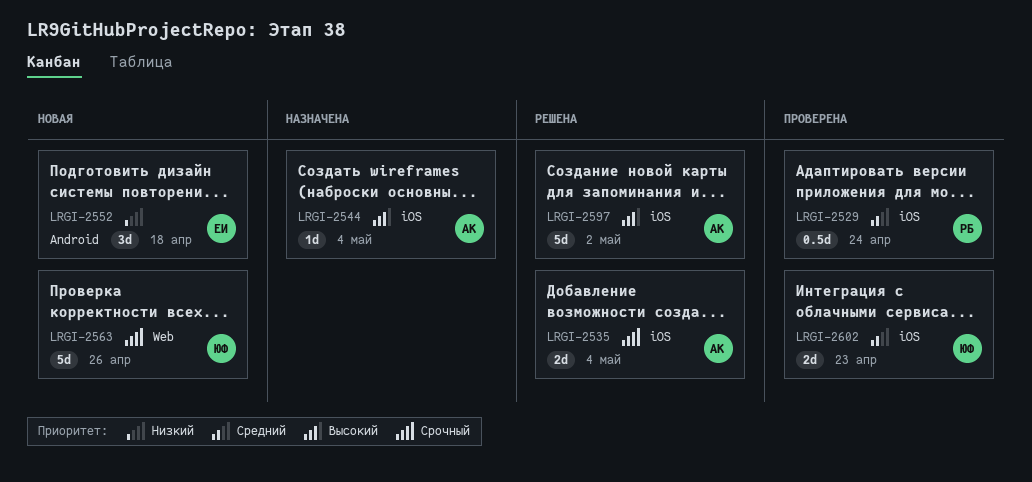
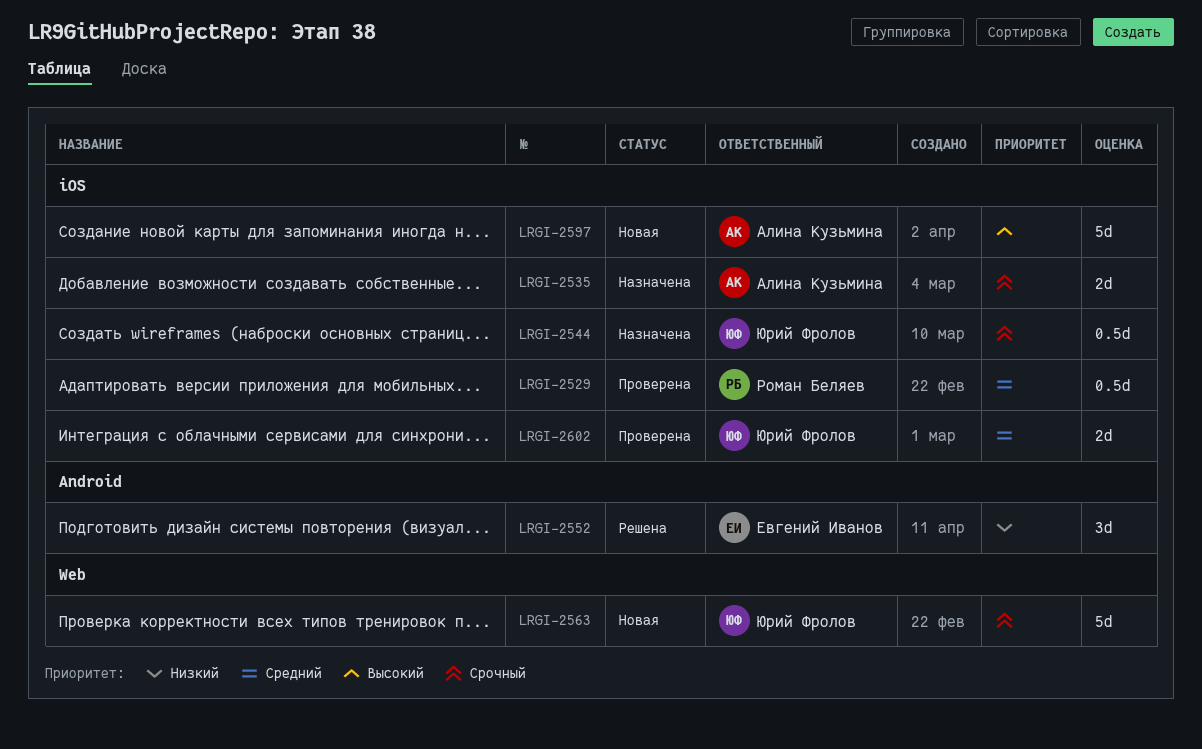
LRGI-2535, status: Решена -> Назначена
LRGI-2544, owner: Алина Кузьмина -> Юрий Фролов
LRGI-2544, priority: Высокий -> Срочный
LRGI-2544, estimate: 1d -> 0.5d
LRGI-2552, status: Новая -> Решена
LRGI-2597, status: Решена -> Новая

